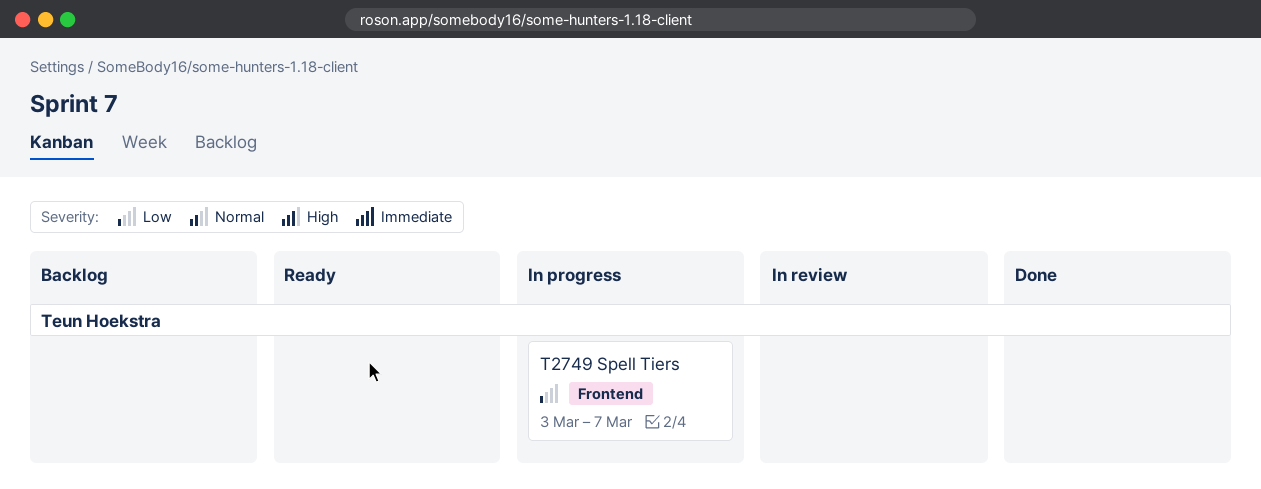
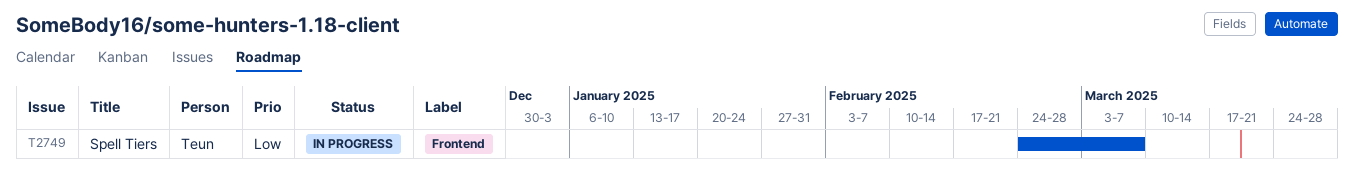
T2749, start: Mar 3 -> Feb 24

